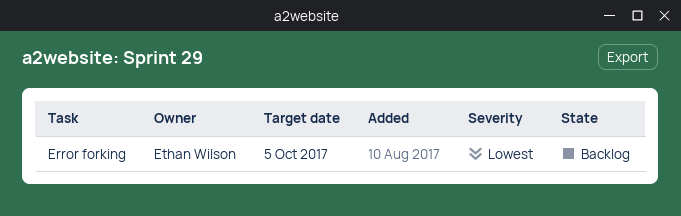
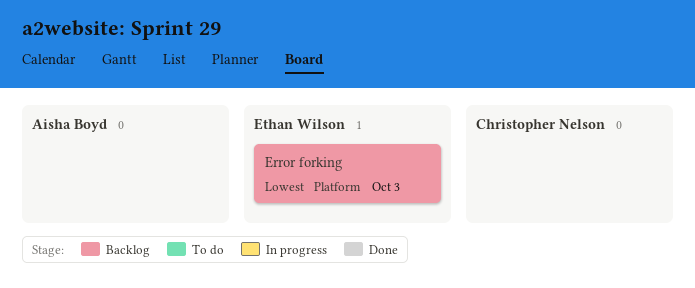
Error forking, due: Oct 5 -> Oct 3

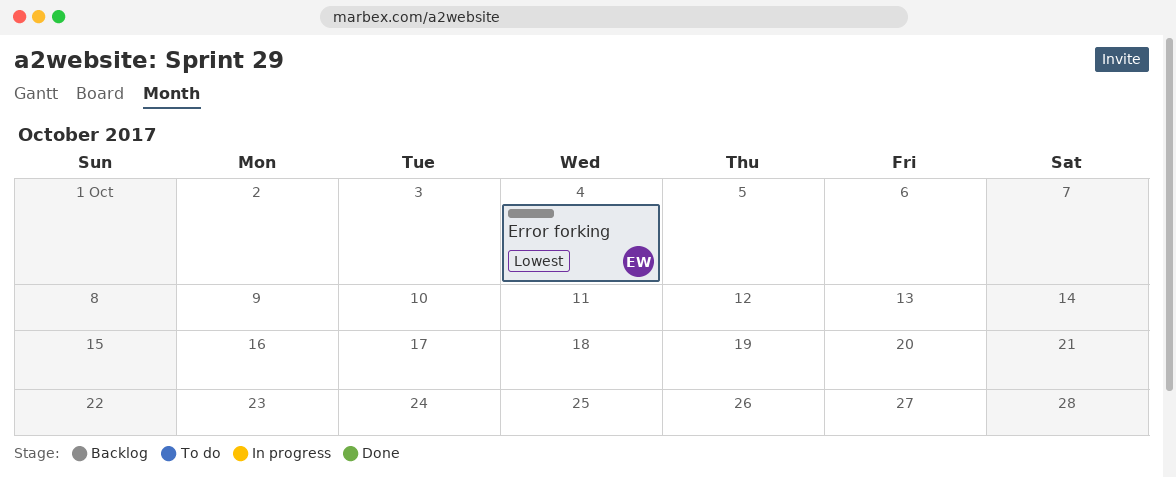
Error forking, due: Oct 3 -> Oct 4

